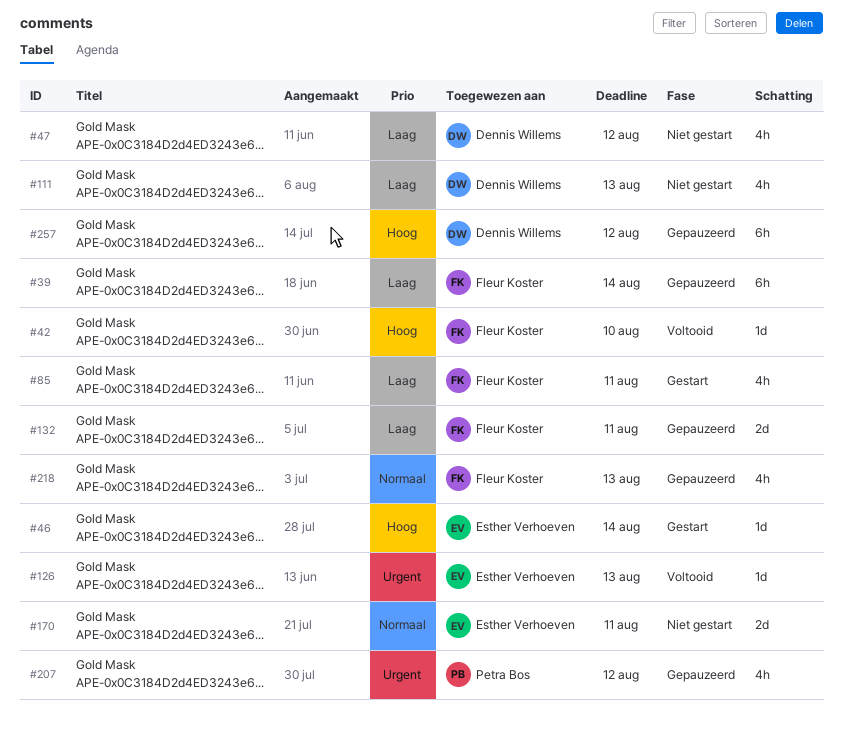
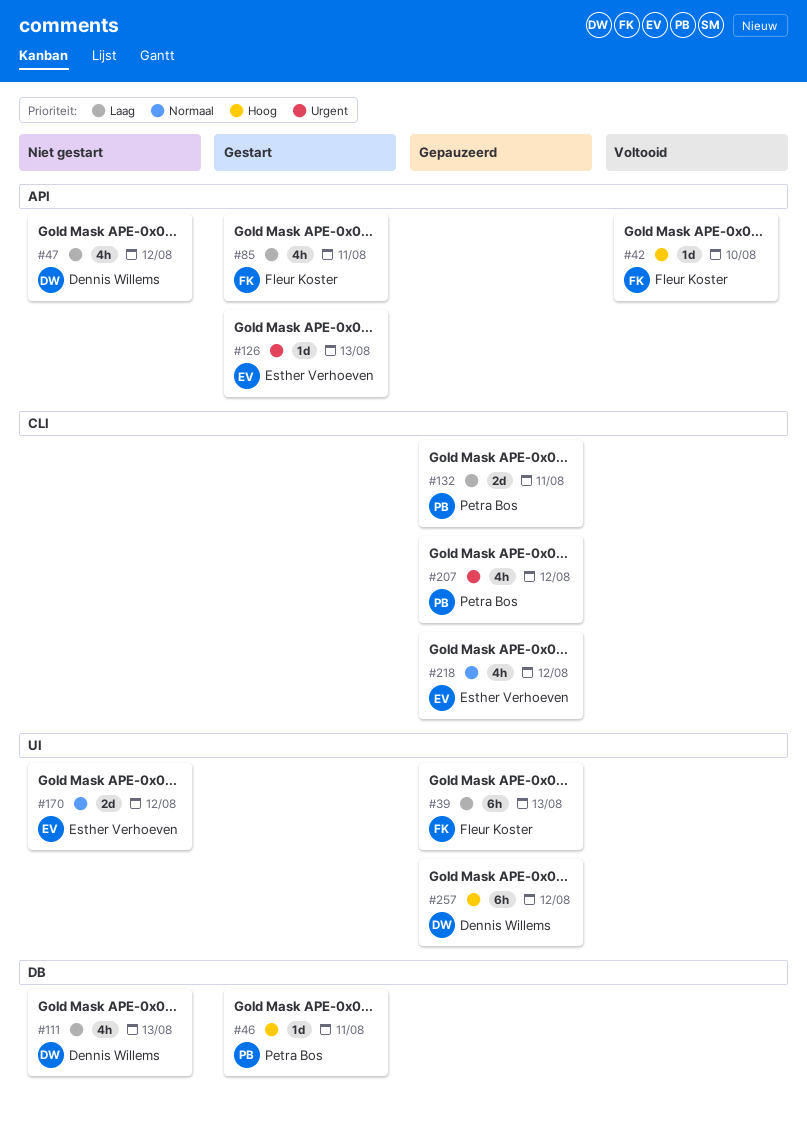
#39, due: Aug 14 -> Aug 13
#46, owner: Esther Verhoeven -> Petra Bos
#46, due: Aug 14 -> Aug 11
#126, status: Voltooid -> Gestart
#132, owner: Fleur Koster -> Petra Bos
#170, due: Aug 11 -> Aug 12
#218, owner: Fleur Koster -> Esther Verhoeven
#218, due: Aug 13 -> Aug 12

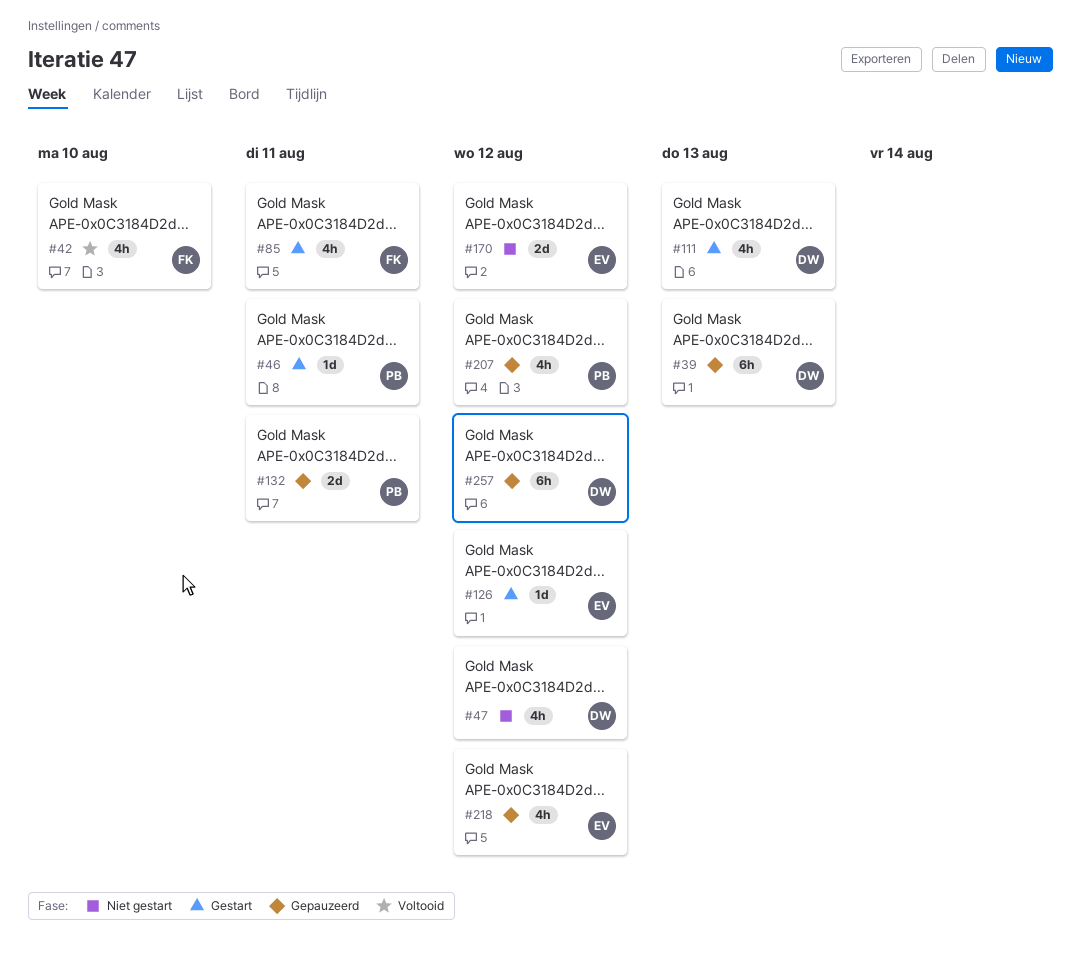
#39, owner: Fleur Koster -> Dennis Willems
#42, estimate: 1d -> 4h
#111, status: Niet gestart -> Gestart
#126, due: Aug 13 -> Aug 12

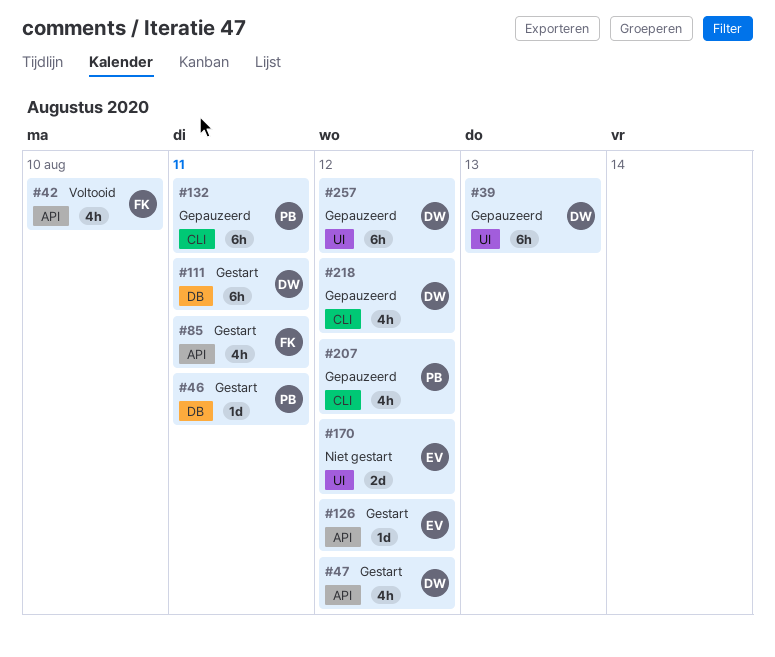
#47, status: Niet gestart -> Gestart
#111, estimate: 4h -> 6h
#111, due: Aug 13 -> Aug 11
#132, estimate: 2d -> 6h
#218, owner: EV -> DW

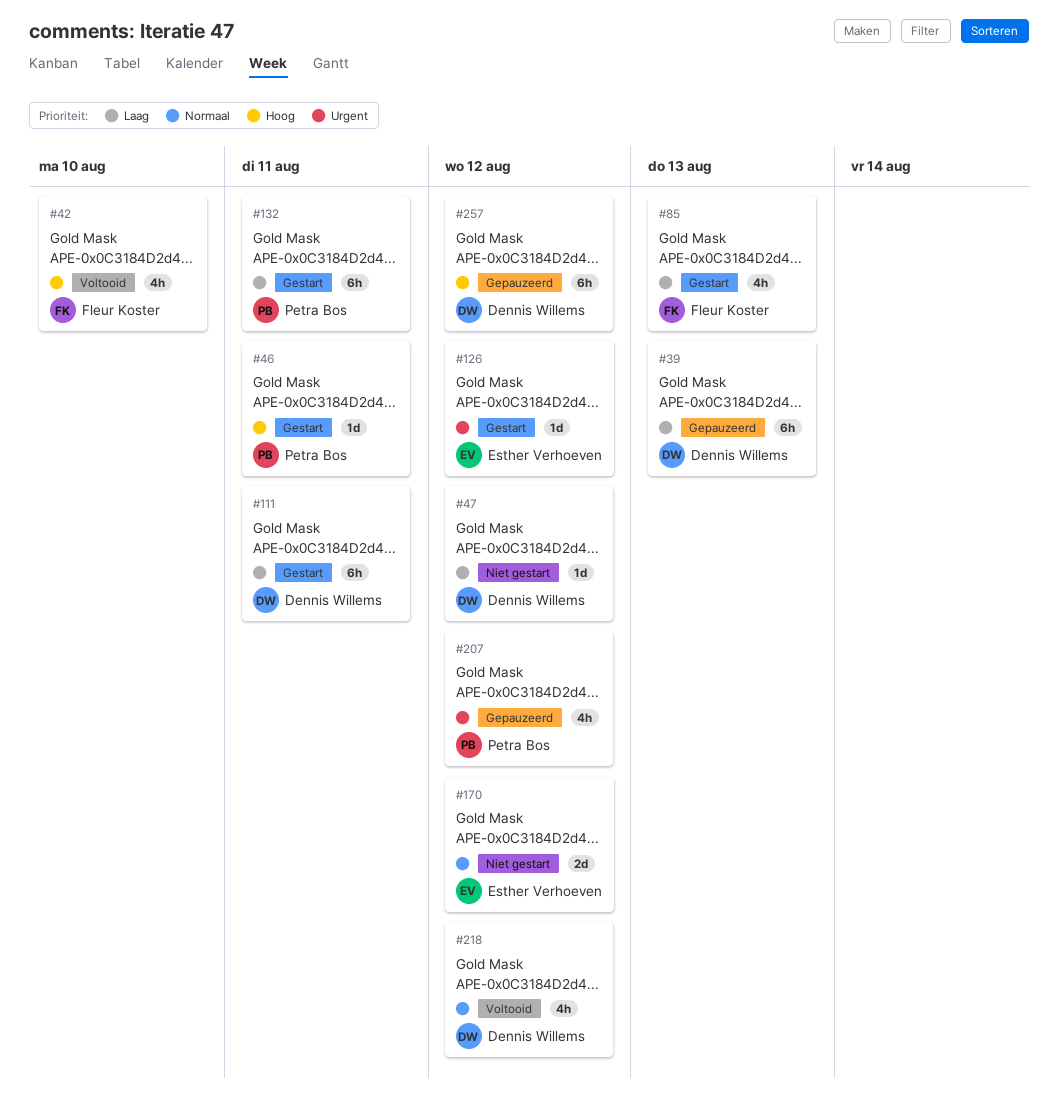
#47, status: Gestart -> Niet gestart
#47, estimate: 4h -> 1d
#85, due: Aug 11 -> Aug 13
#132, status: Gepauzeerd -> Gestart
#218, status: Gepauzeerd -> Voltooid

